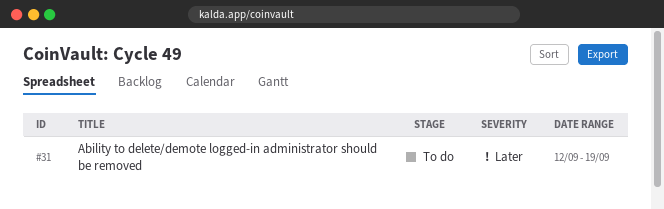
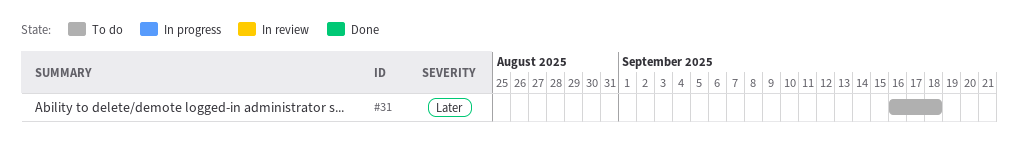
#31, start: Sep 12 -> Sep 16
#31, due: Sep 19 -> Sep 18

